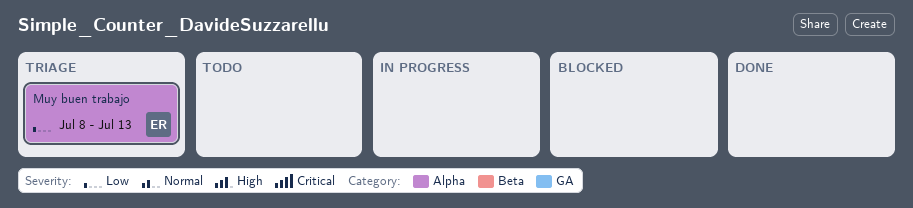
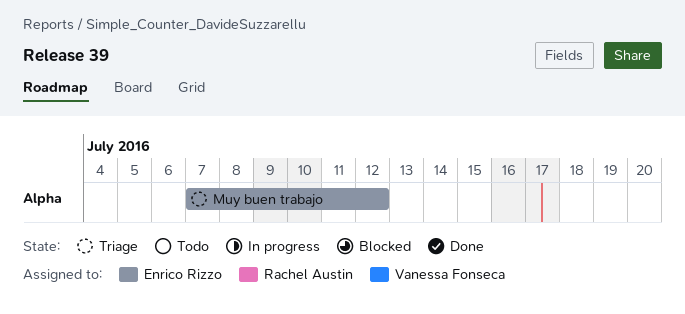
Muy buen trabajo, start: Jul 8 -> Jul 7
Muy buen trabajo, due: Jul 13 -> Jul 12

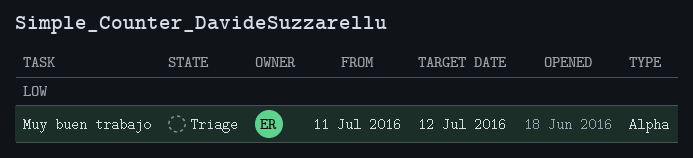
Muy buen trabajo, start: Jul 7 -> Jul 11

